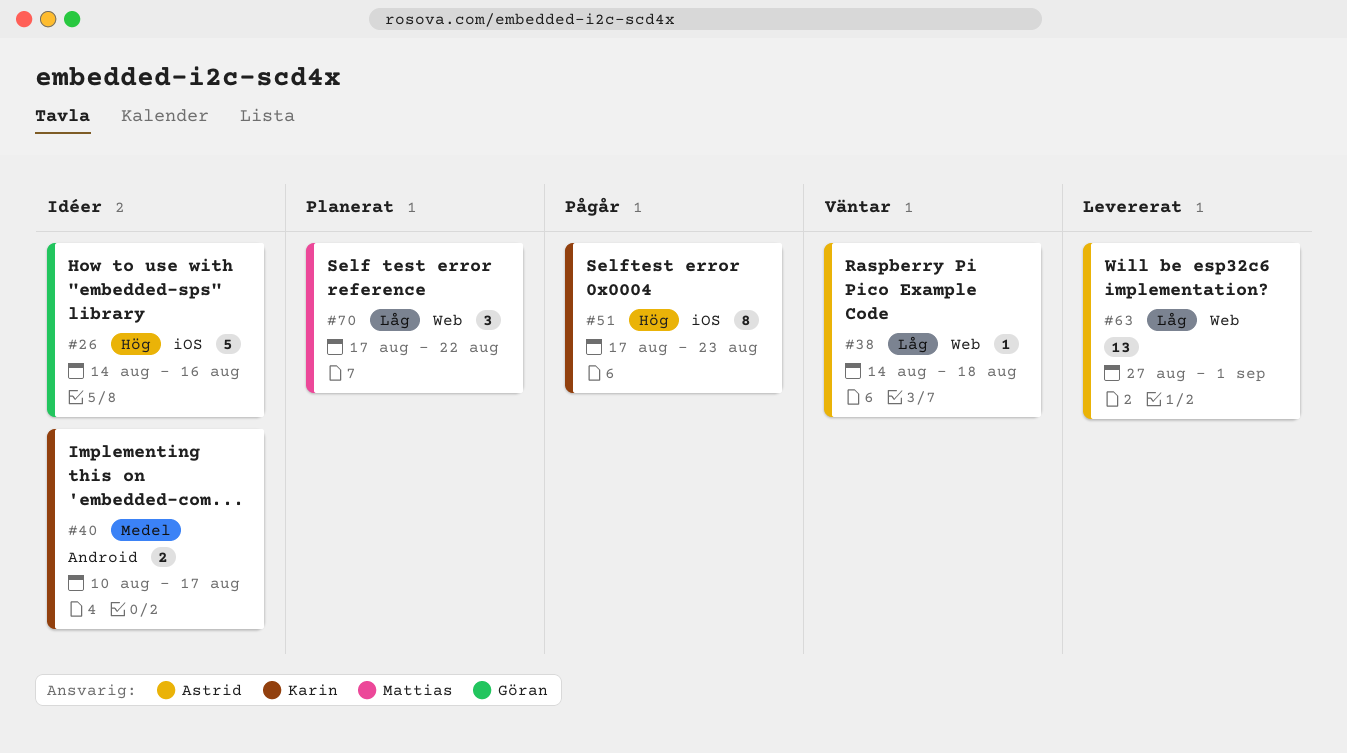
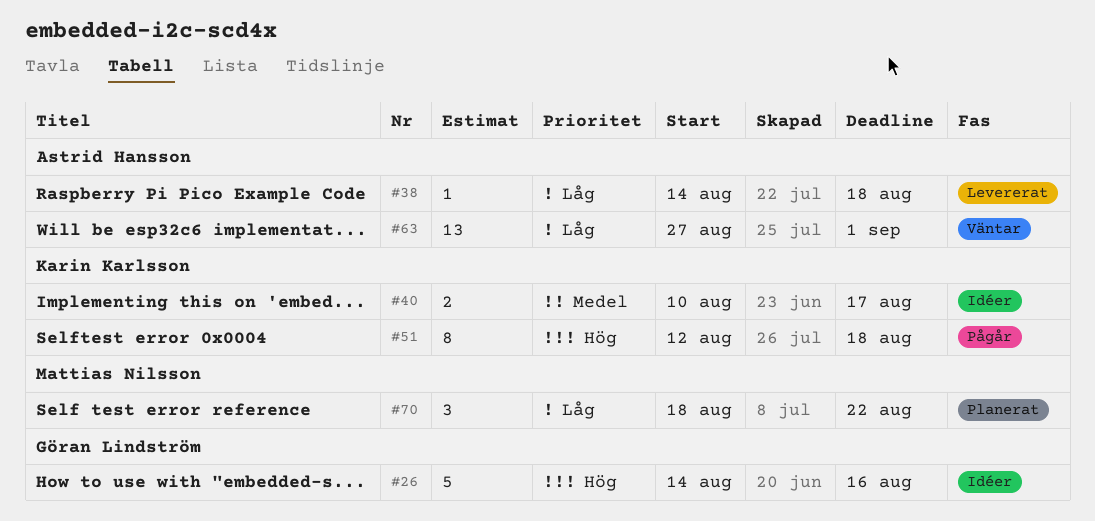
#38, status: Väntar -> Levererat
#51, start: Aug 17 -> Aug 12
#51, due: Aug 23 -> Aug 18
#63, status: Levererat -> Väntar
#70, start: Aug 17 -> Aug 18

